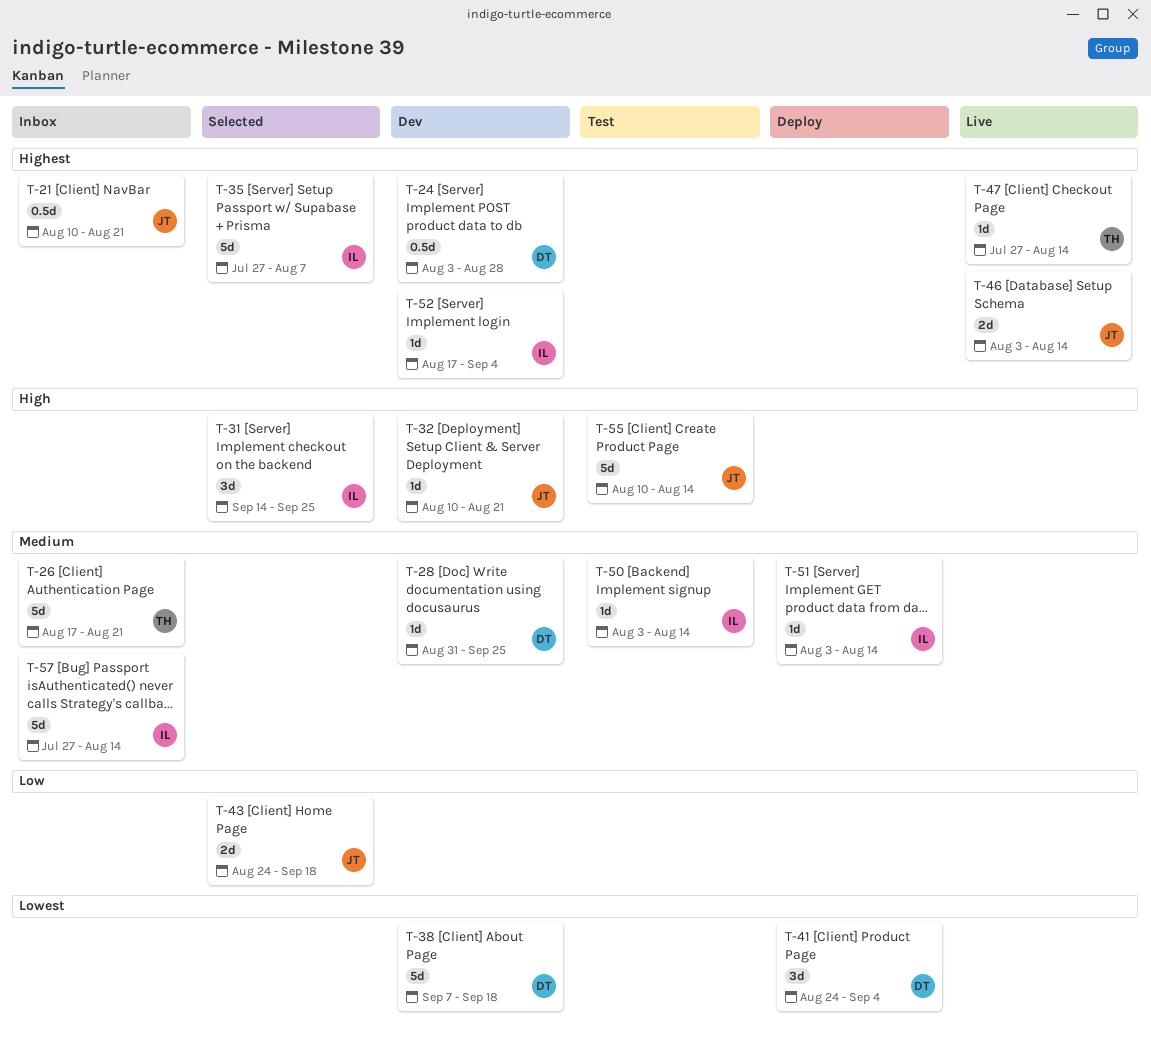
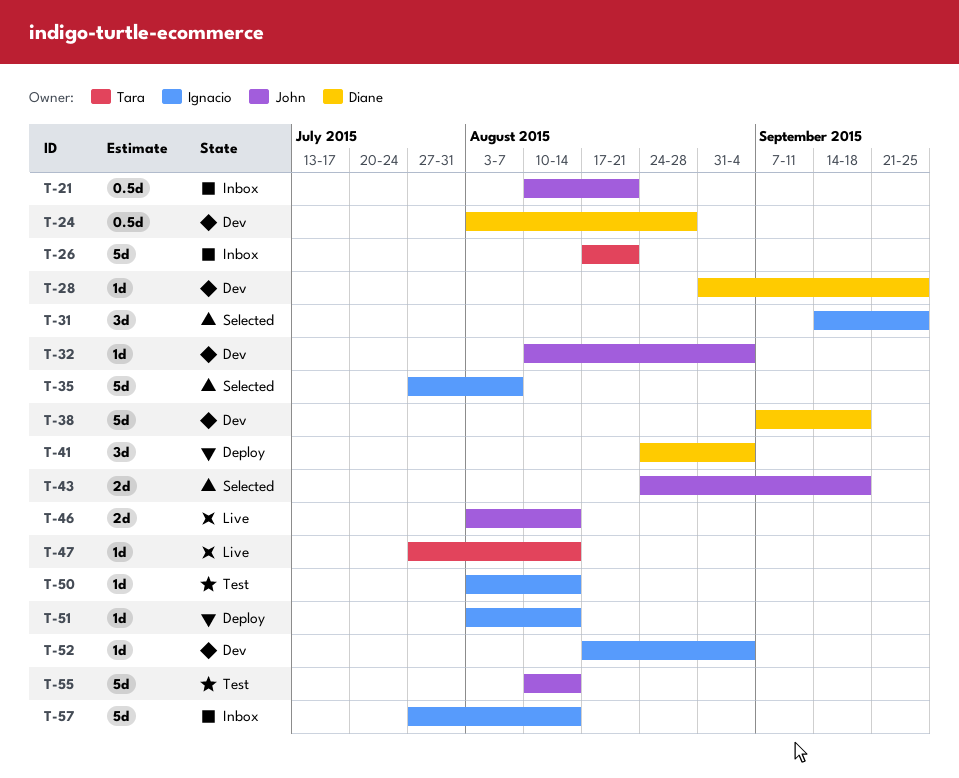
T-32, due: Aug 21 -> Sep 4

